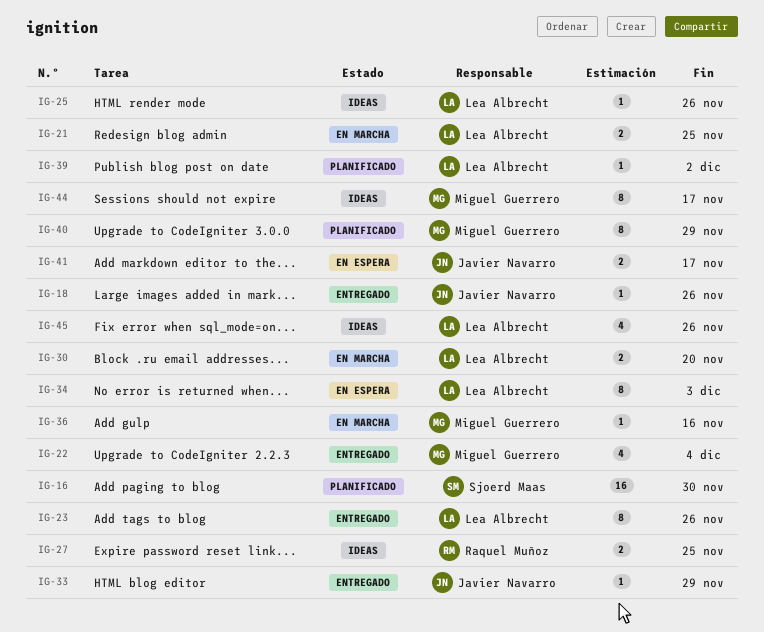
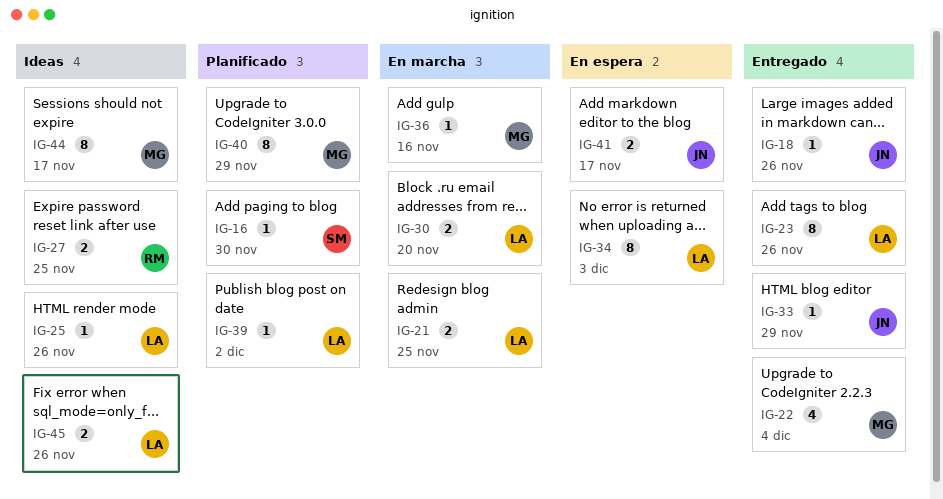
IG-16, estimate: 16 -> 1
IG-45, estimate: 4 -> 2

